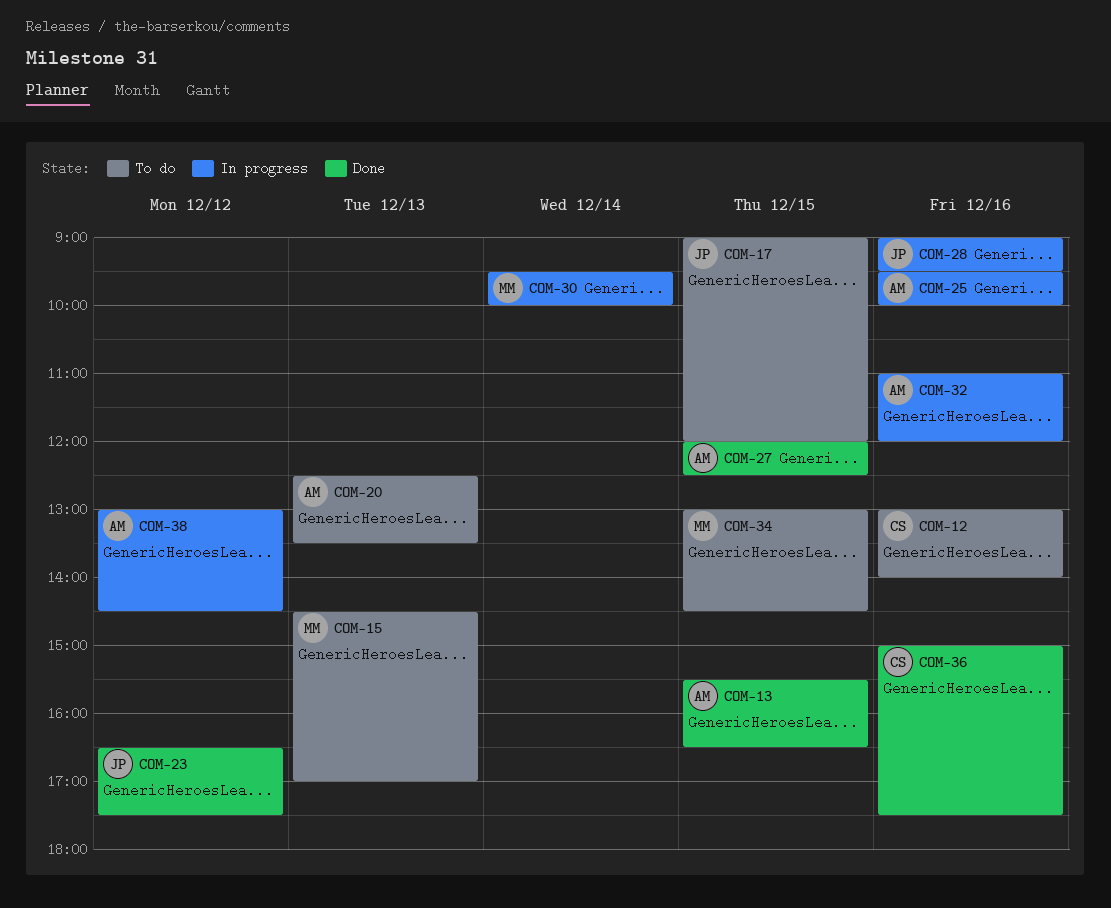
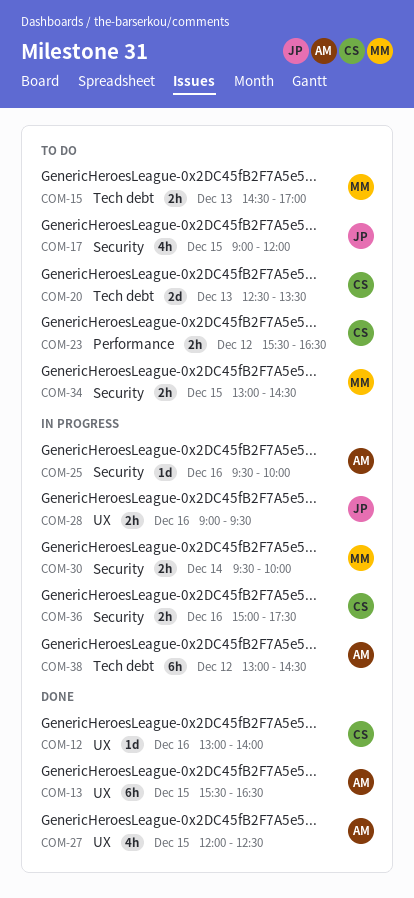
COM-12, status: To do -> Done
COM-20, owner: AM -> CS
COM-23, status: Done -> To do
COM-23, owner: JP -> CS
COM-23, begins: 16:30 -> 15:30
COM-23, ends: 17:30 -> 16:30
COM-32: present -> none
COM-36, status: Done -> In progress

